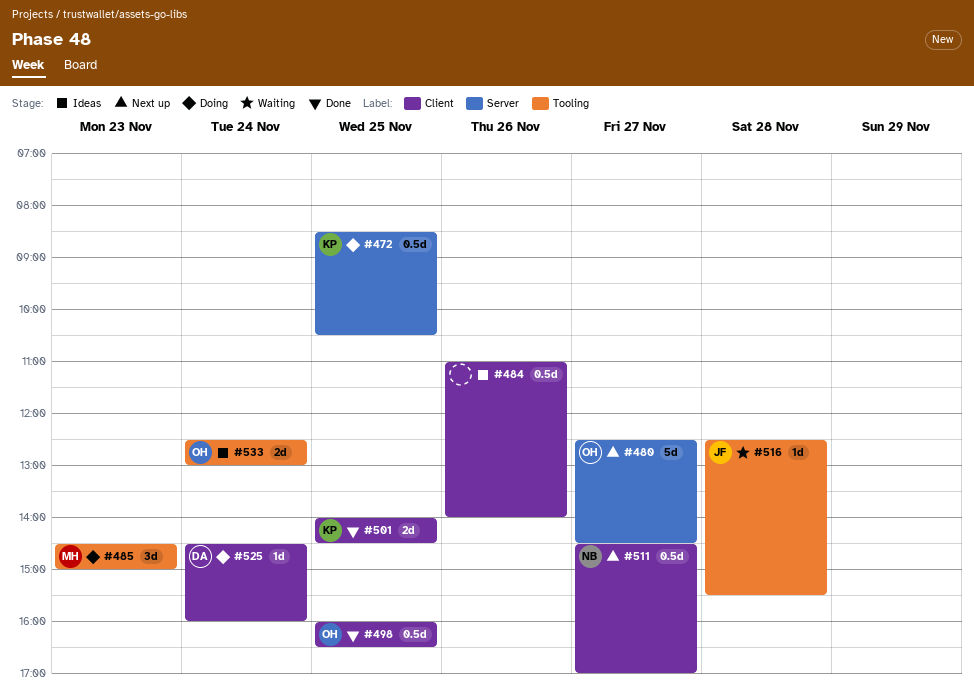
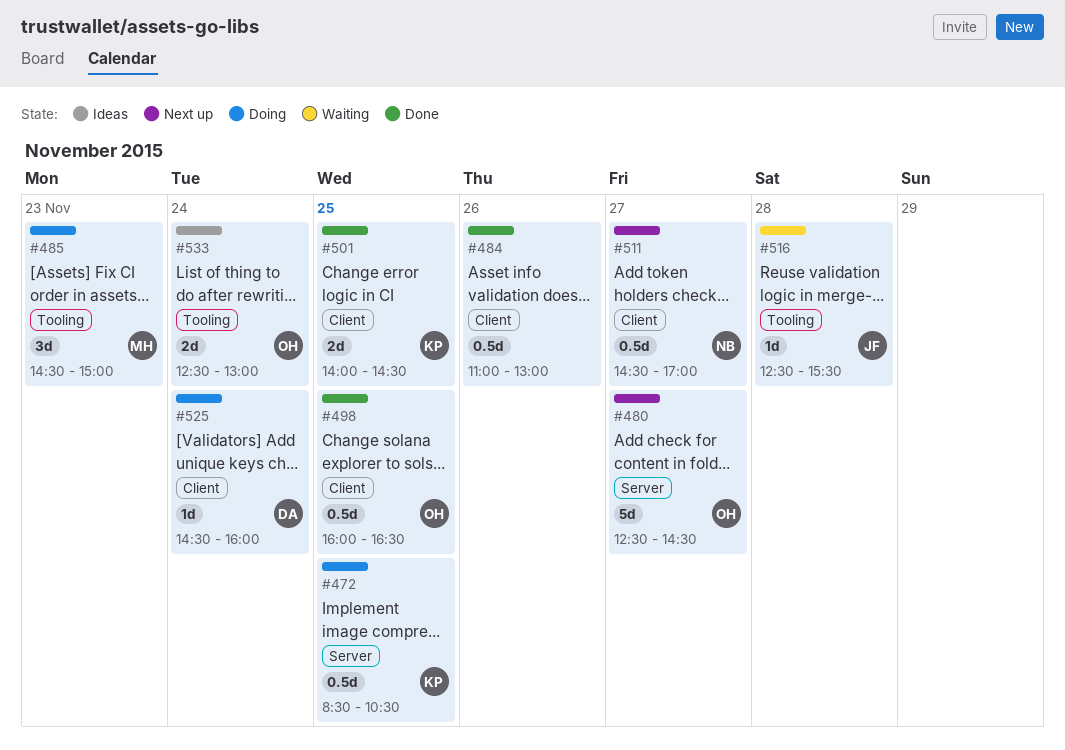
#484, status: Ideas -> Done
#484, ends: 14:00 -> 13:00

